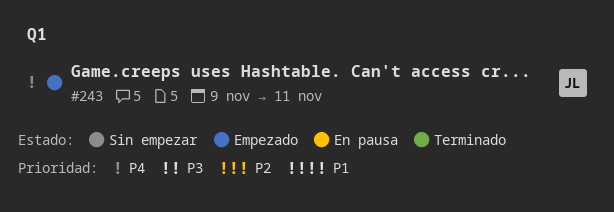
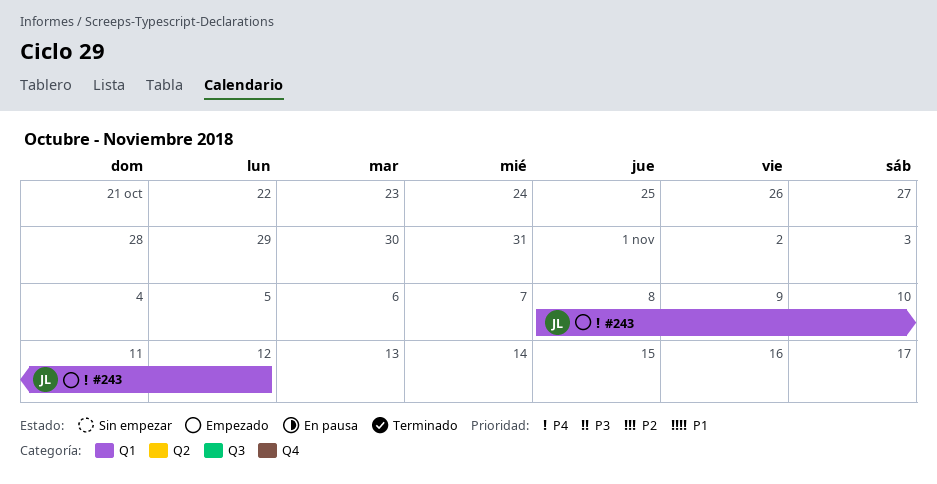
#243, start: Nov 9 -> Nov 8
#243, due: Nov 11 -> Nov 12

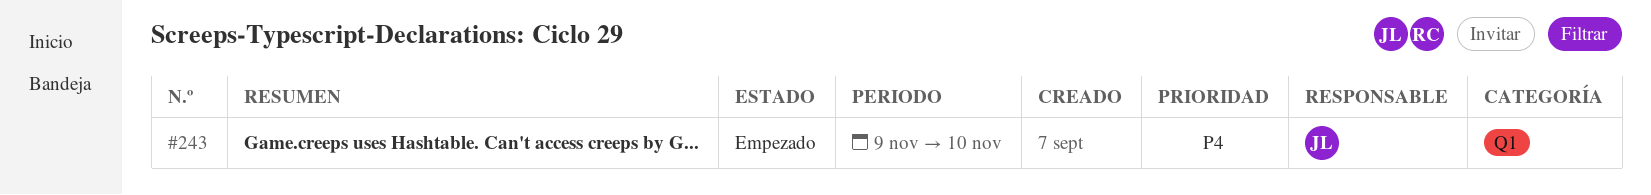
#243, start: Nov 8 -> Nov 9
#243, due: Nov 12 -> Nov 10

